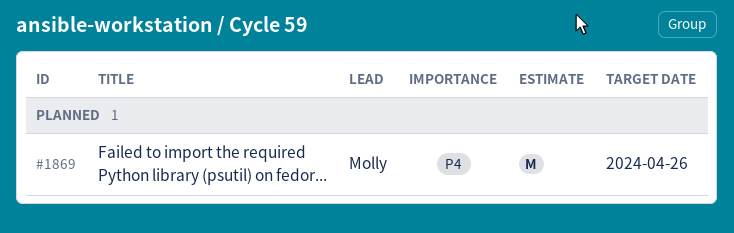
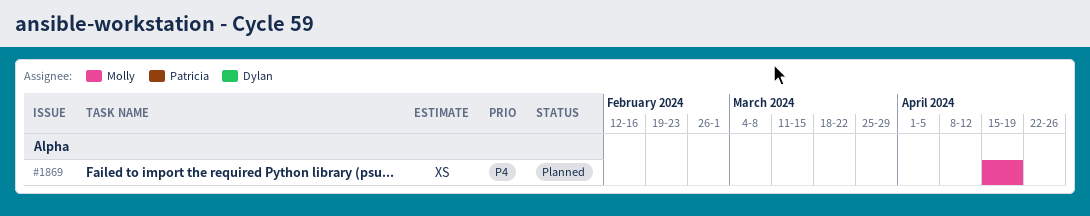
#1869, estimate: M -> XS
#1869, due: Apr 26 -> Apr 19

